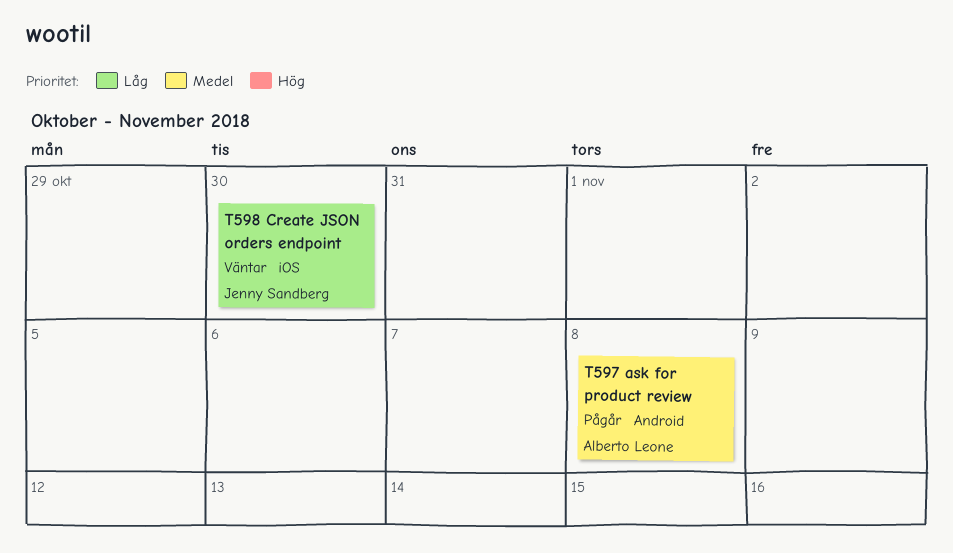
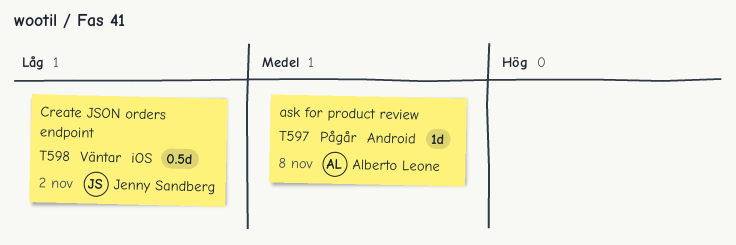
T598, due: Oct 30 -> Nov 2

